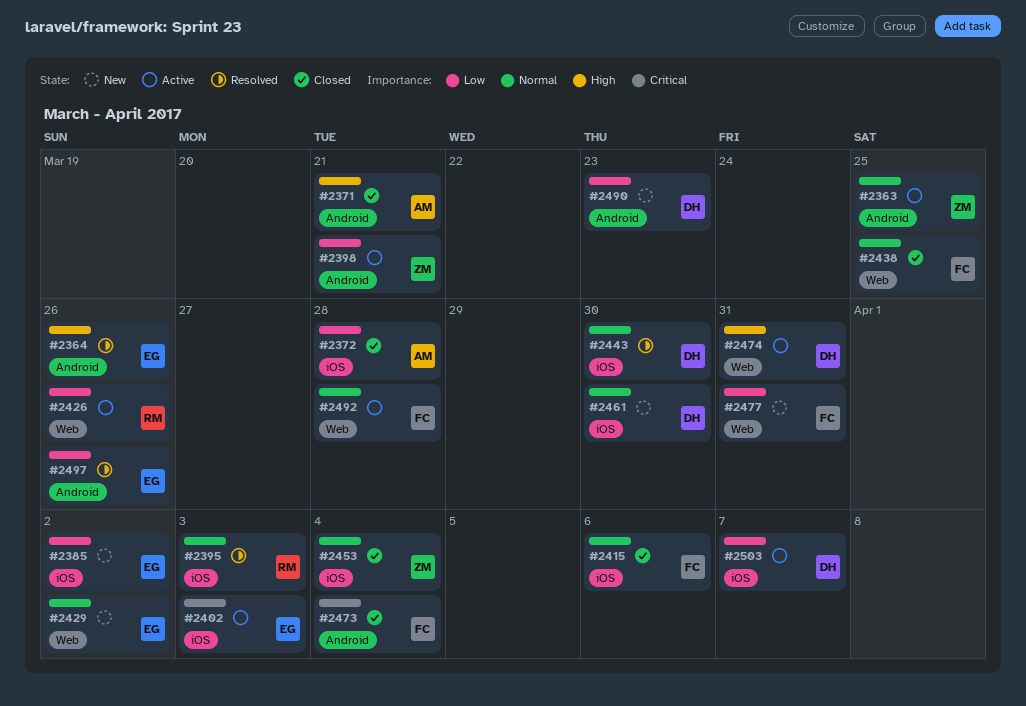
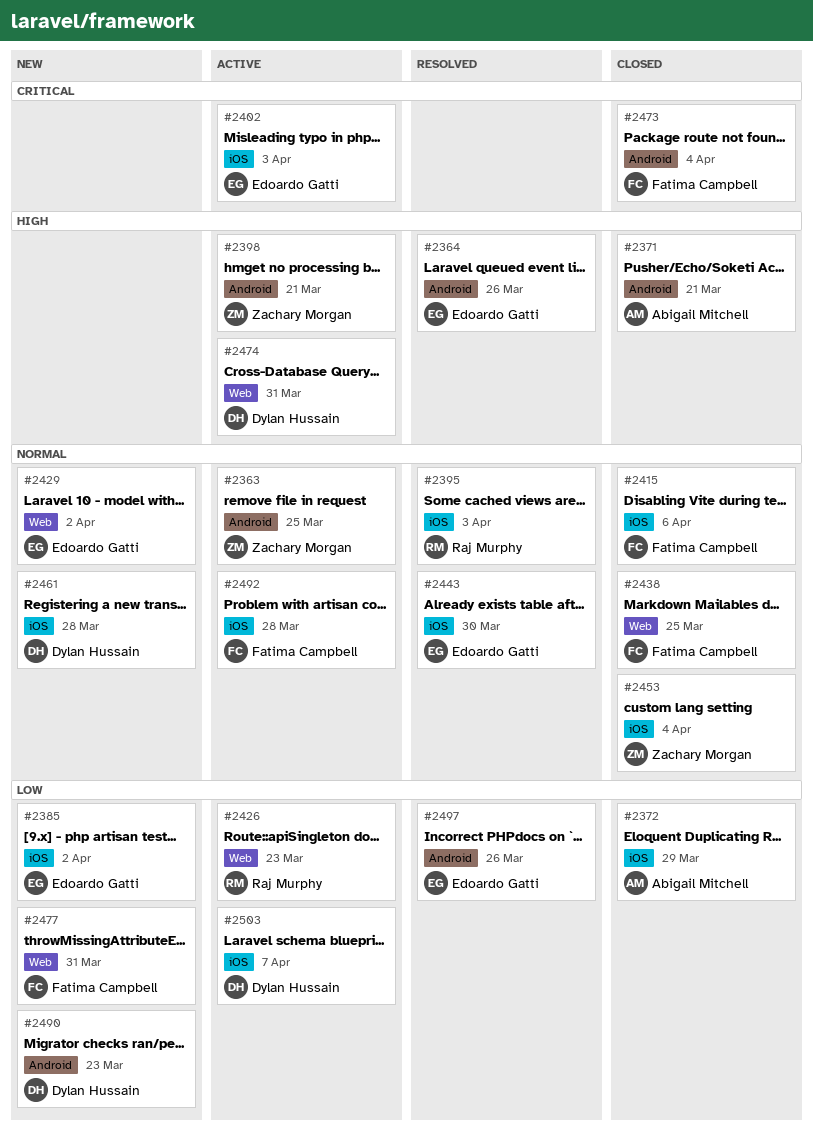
#2372, due: Mar 28 -> Mar 29
#2398, priority: Low -> High
#2426, due: Mar 26 -> Mar 23
#2443, owner: Dylan Hussain -> Edoardo Gatti
#2461, due: Mar 30 -> Mar 28
#2492, label: Web -> iOS

